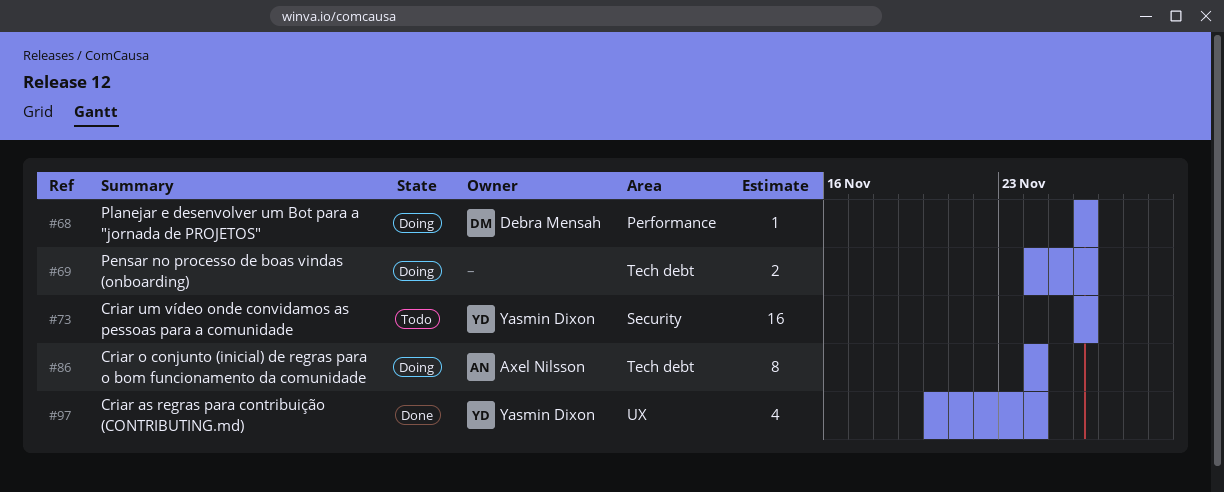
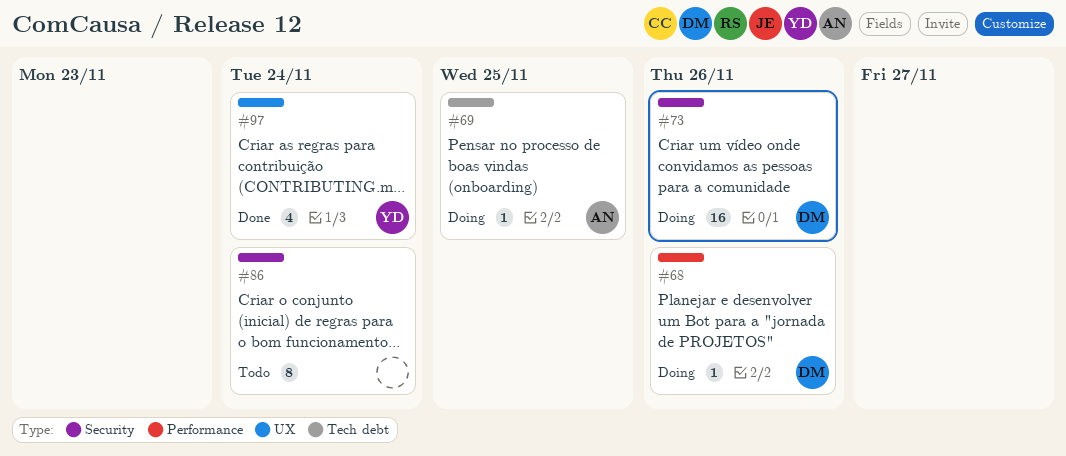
#69, owner: none -> Axel Nilsson
#69, estimate: 2 -> 1
#69, due: Nov 26 -> Nov 25
#73, status: Todo -> Doing
#73, owner: Yasmin Dixon -> Debra Mensah
#86, status: Doing -> Todo
#86, owner: Axel Nilsson -> none
#86, label: Tech debt -> Security

